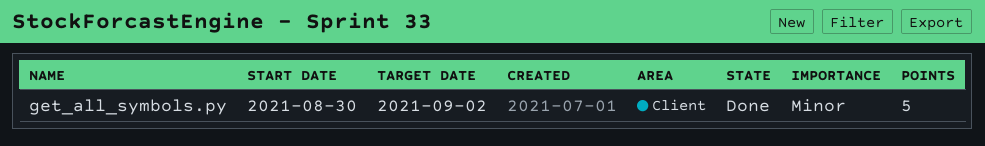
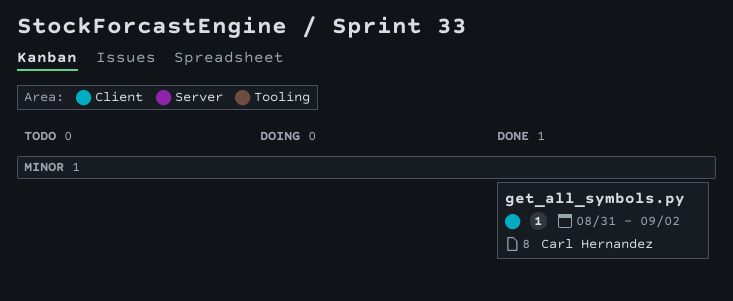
get_all_symbols.py, estimate: 5 -> 1
get_all_symbols.py, start: Aug 30 -> Aug 31

